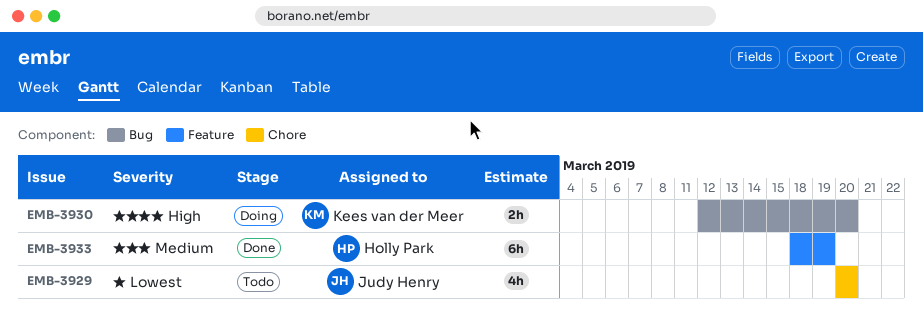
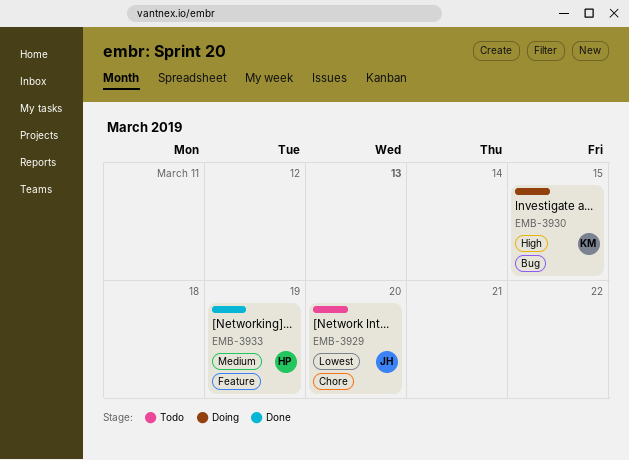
EMB-3930, due: Mar 20 -> Mar 15

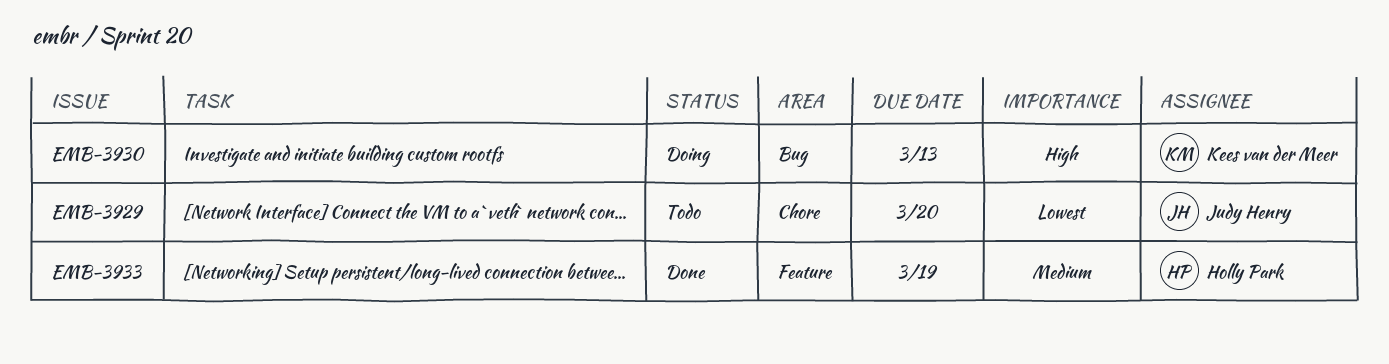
EMB-3930, due: Mar 15 -> Mar 13

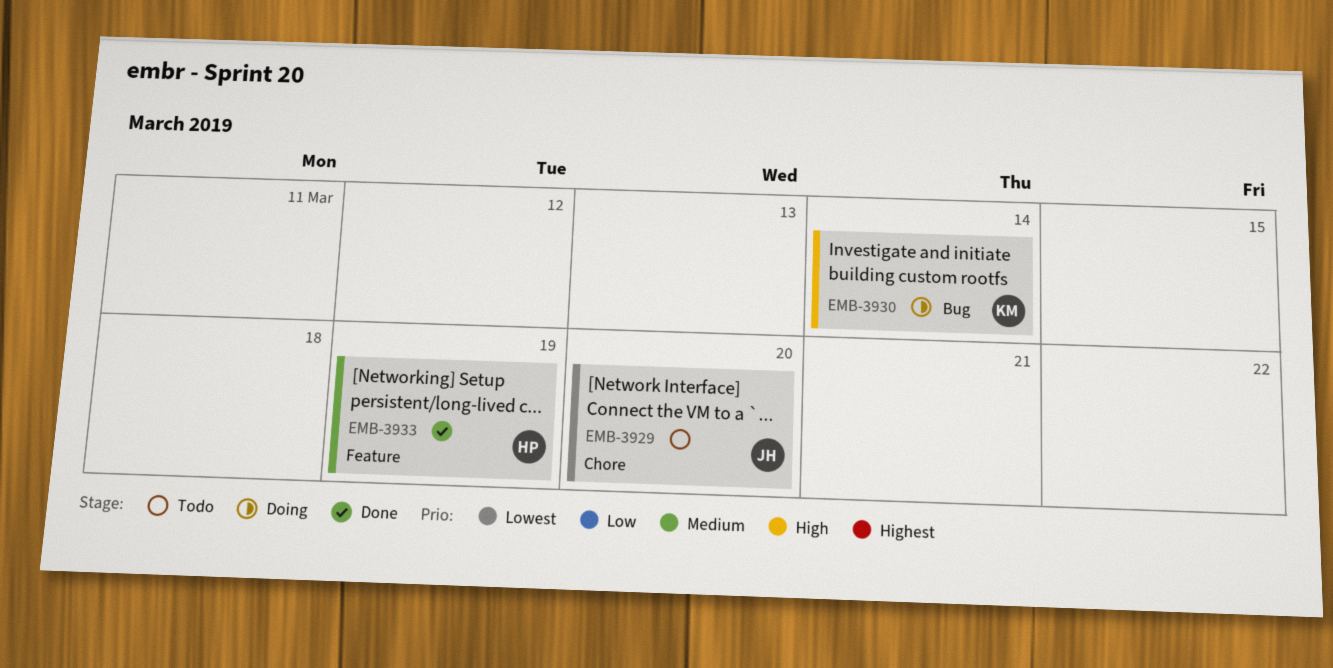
EMB-3930, due: Mar 13 -> Mar 14

